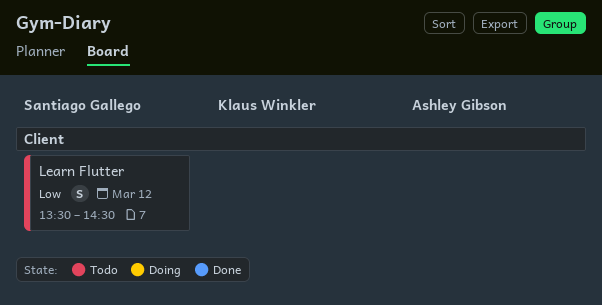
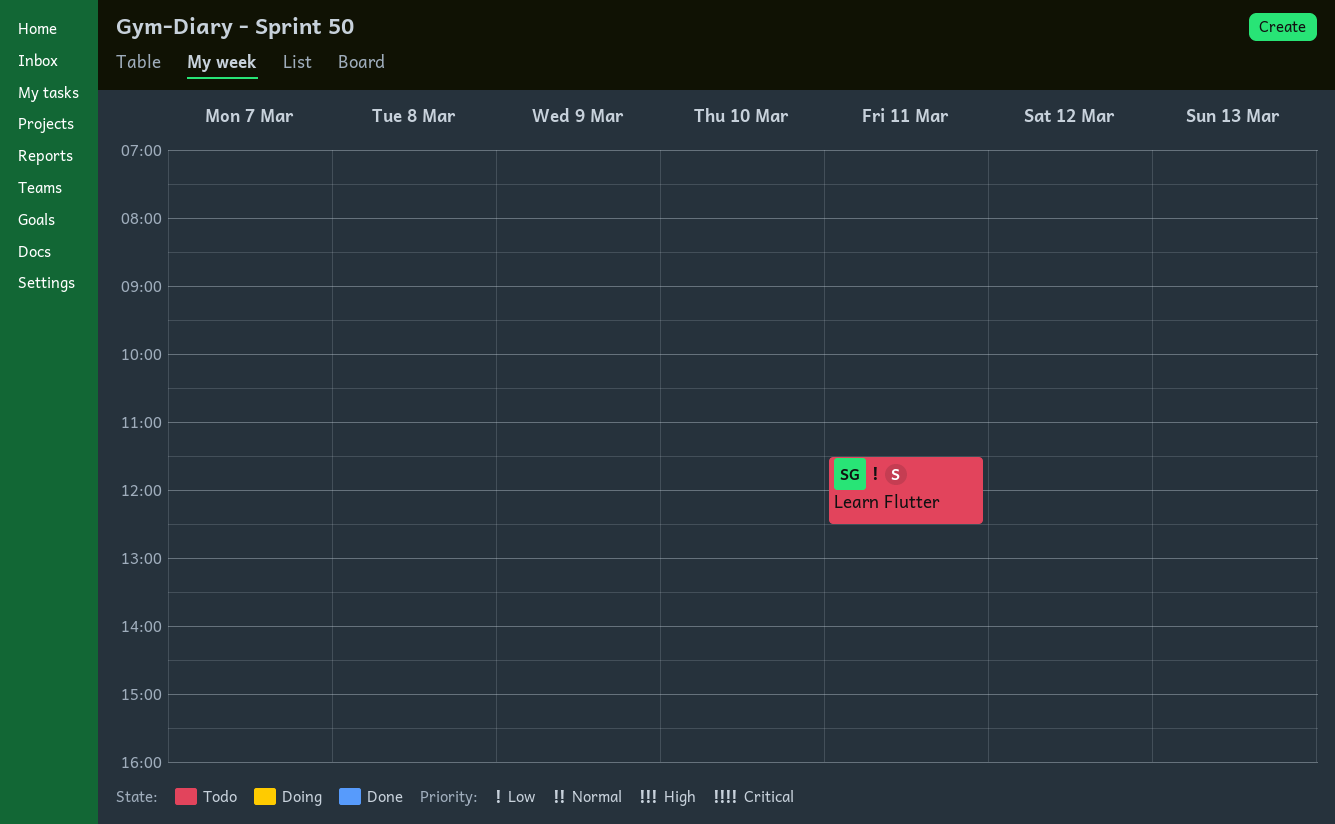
Learn Flutter, day: Mar 12 -> Mar 11
Learn Flutter, begins: 13:30 -> 11:30
Learn Flutter, ends: 14:30 -> 12:30

